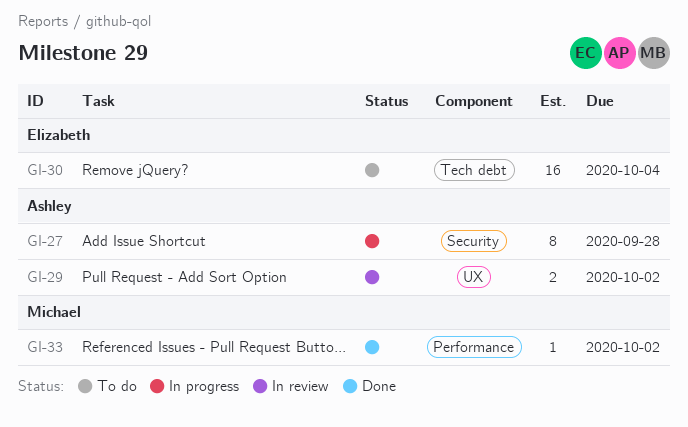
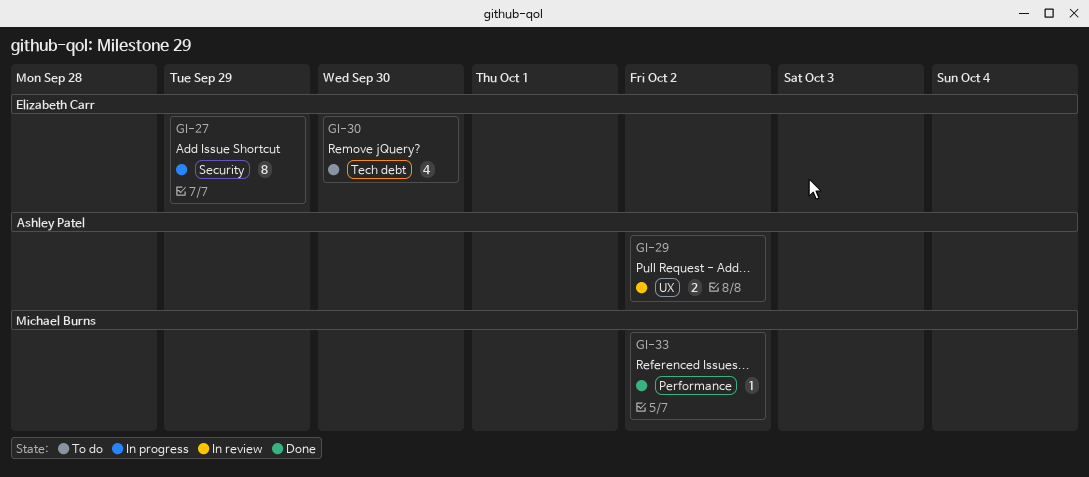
GI-27, owner: Ashley Patel -> Elizabeth Carr
GI-27, due: Sep 28 -> Sep 29
GI-30, estimate: 16 -> 4
GI-30, due: Oct 4 -> Sep 30

